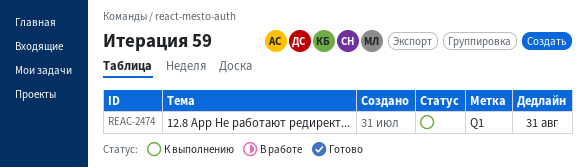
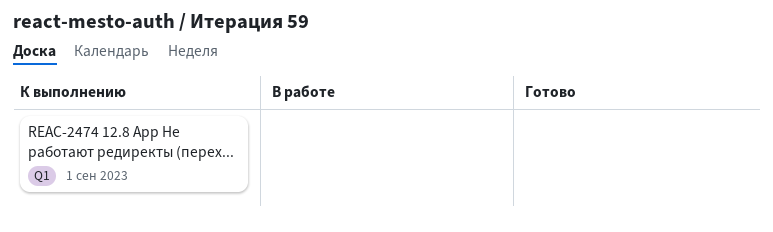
REAC-2474, due: Aug 31 -> Sep 1

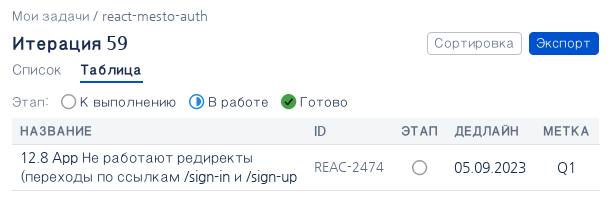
REAC-2474, due: Sep 1 -> Sep 5

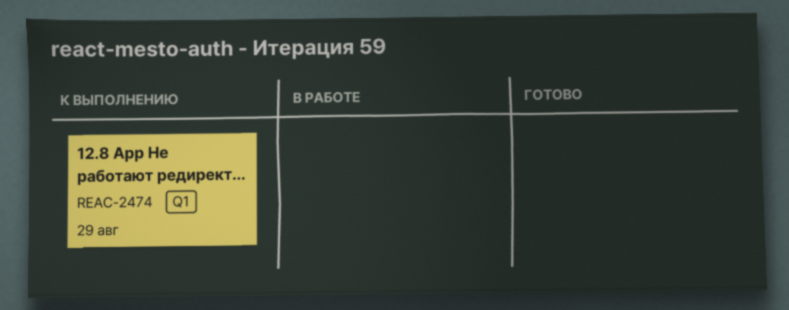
REAC-2474, due: Sep 5 -> Aug 29

